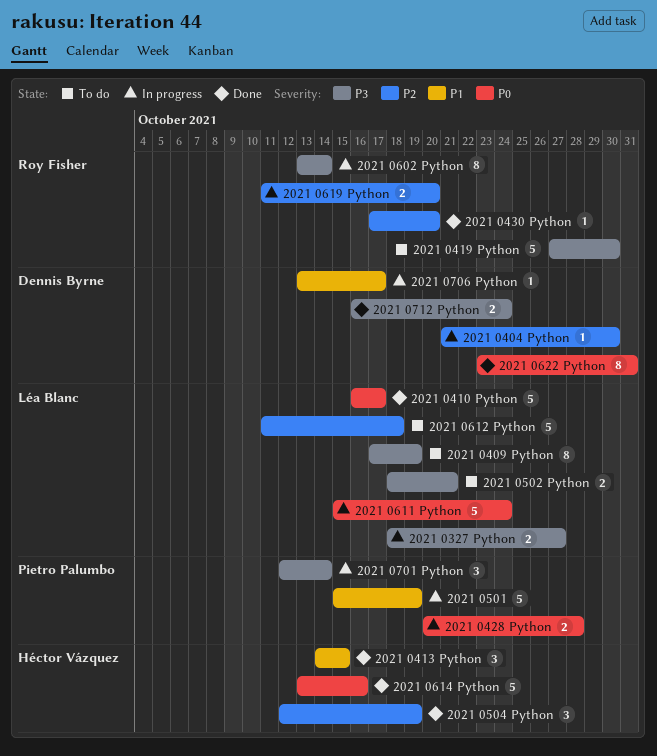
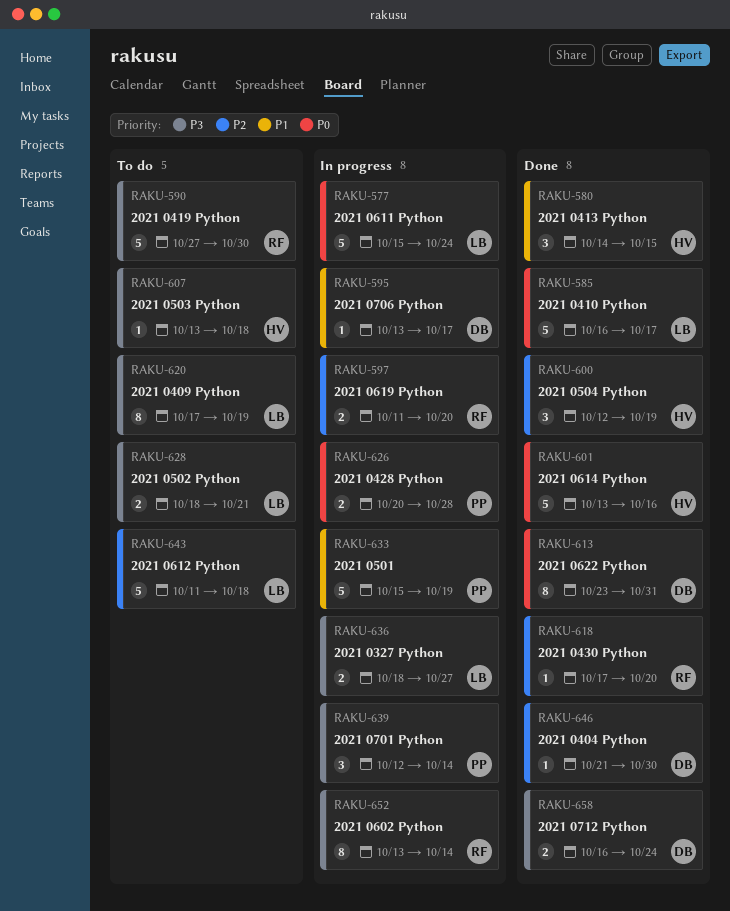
2021 0404 Python, status: In progress -> Done
2021 0503 Python: none -> present

